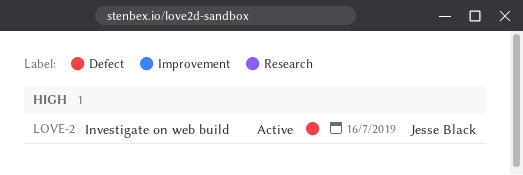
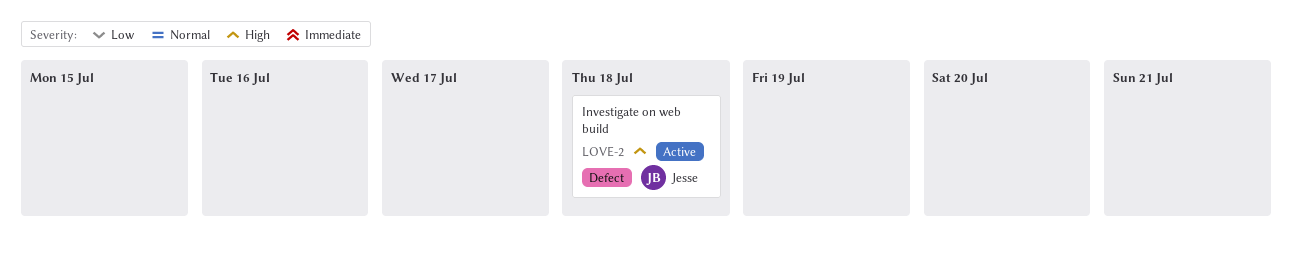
LOVE-2, due: Jul 16 -> Jul 18

